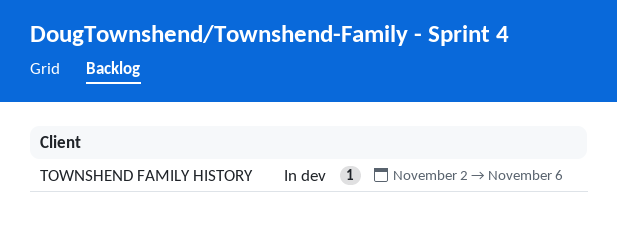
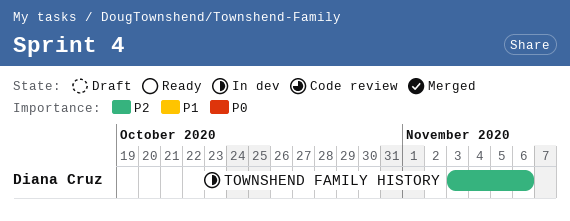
TOWNSHEND FAMILY HISTORY, start: Nov 2 -> Nov 3

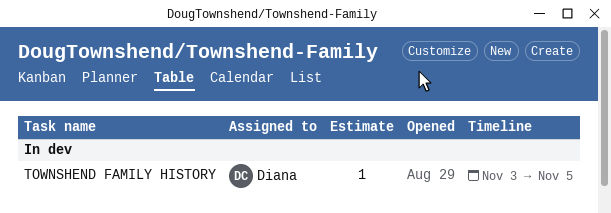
TOWNSHEND FAMILY HISTORY, due: Nov 6 -> Nov 5

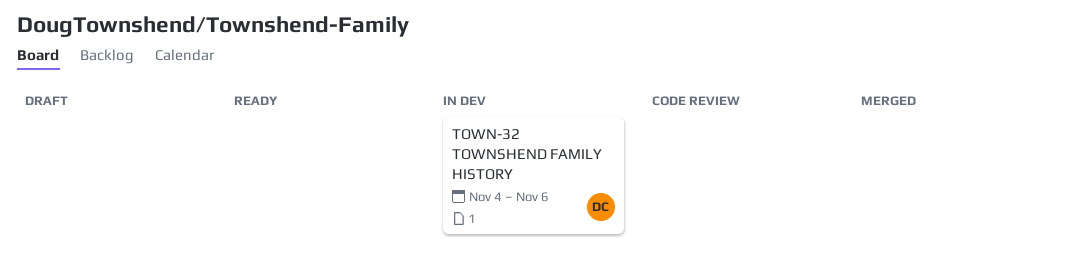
TOWNSHEND FAMILY HISTORY, start: Nov 3 -> Nov 4
TOWNSHEND FAMILY HISTORY, due: Nov 5 -> Nov 6

